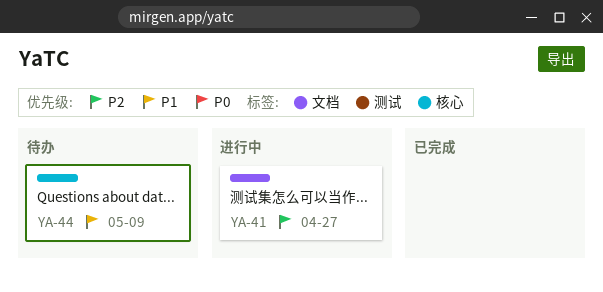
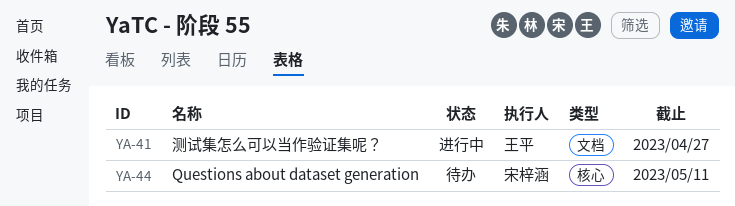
YA-44, due: May 9 -> May 11

